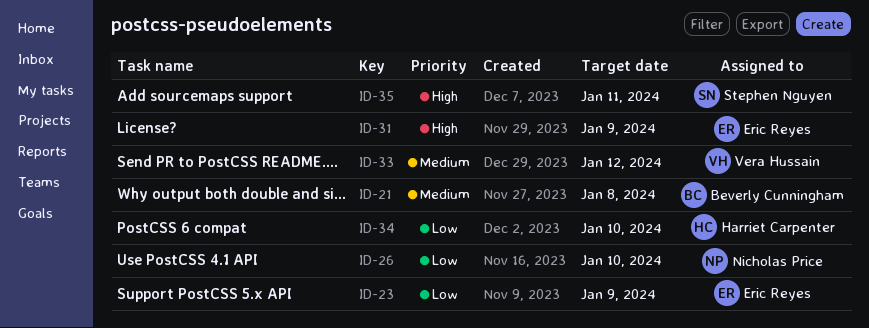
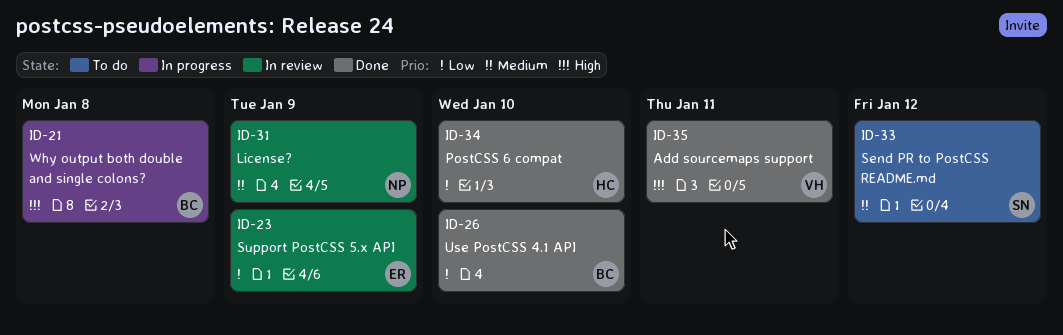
ID-21, priority: Medium -> High
ID-26, owner: Nicholas Price -> Beverly Cunningham
ID-31, owner: Eric Reyes -> Nicholas Price
ID-31, priority: High -> Medium
ID-33, owner: Vera Hussain -> Stephen Nguyen
ID-35, owner: Stephen Nguyen -> Vera Hussain

